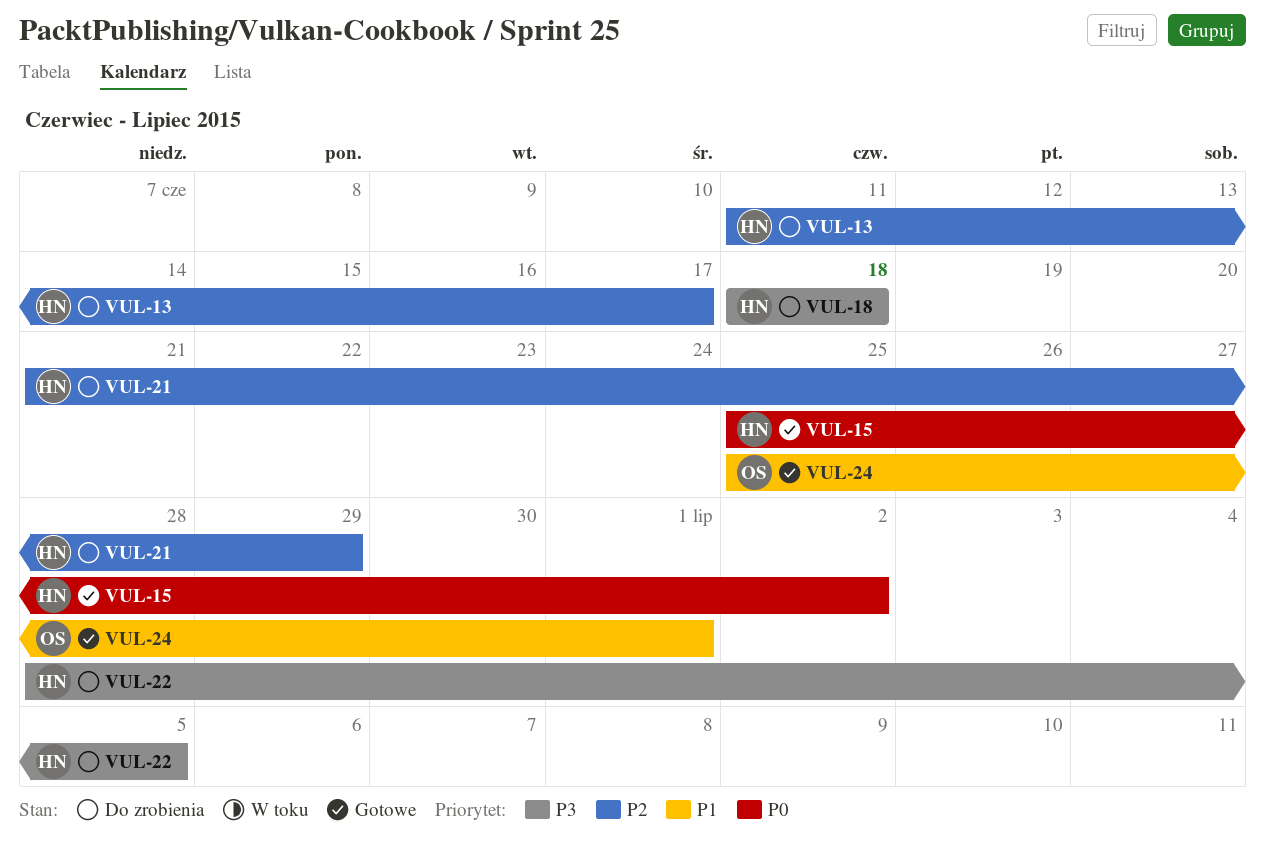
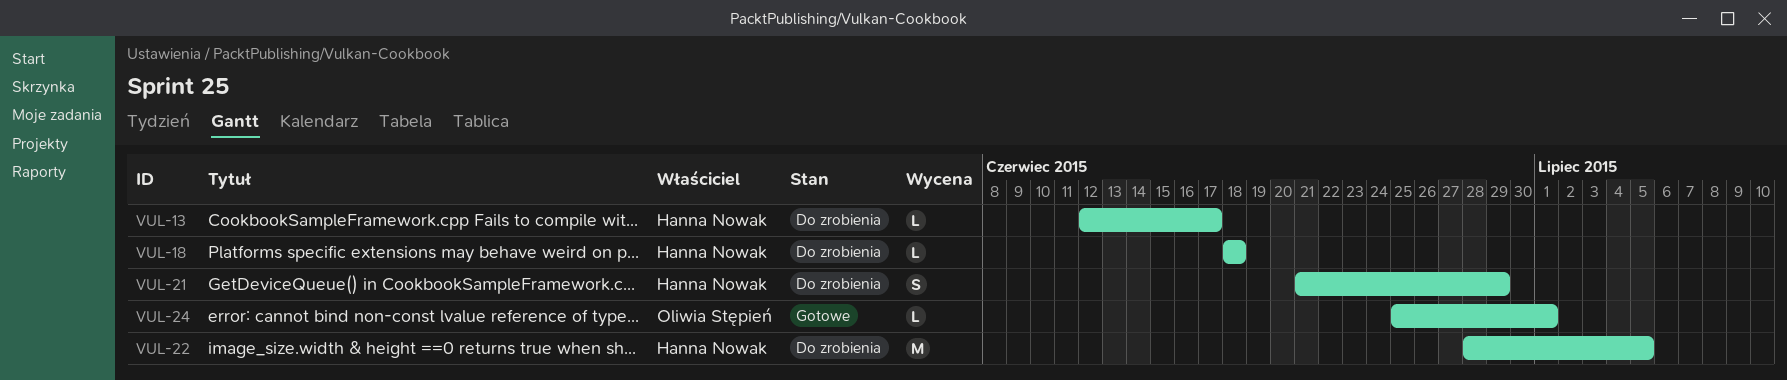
VUL-13, start: Jun 11 -> Jun 12
VUL-15: present -> none

